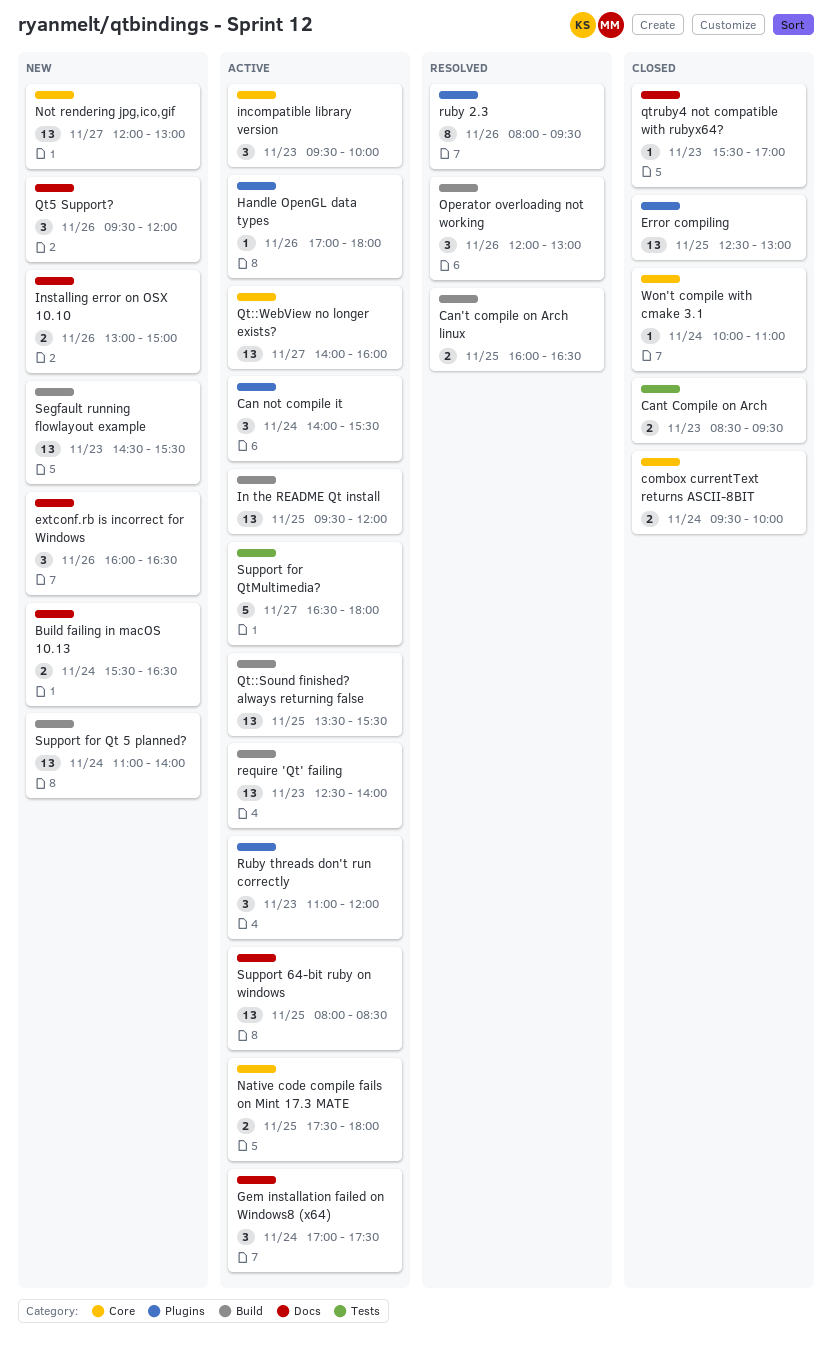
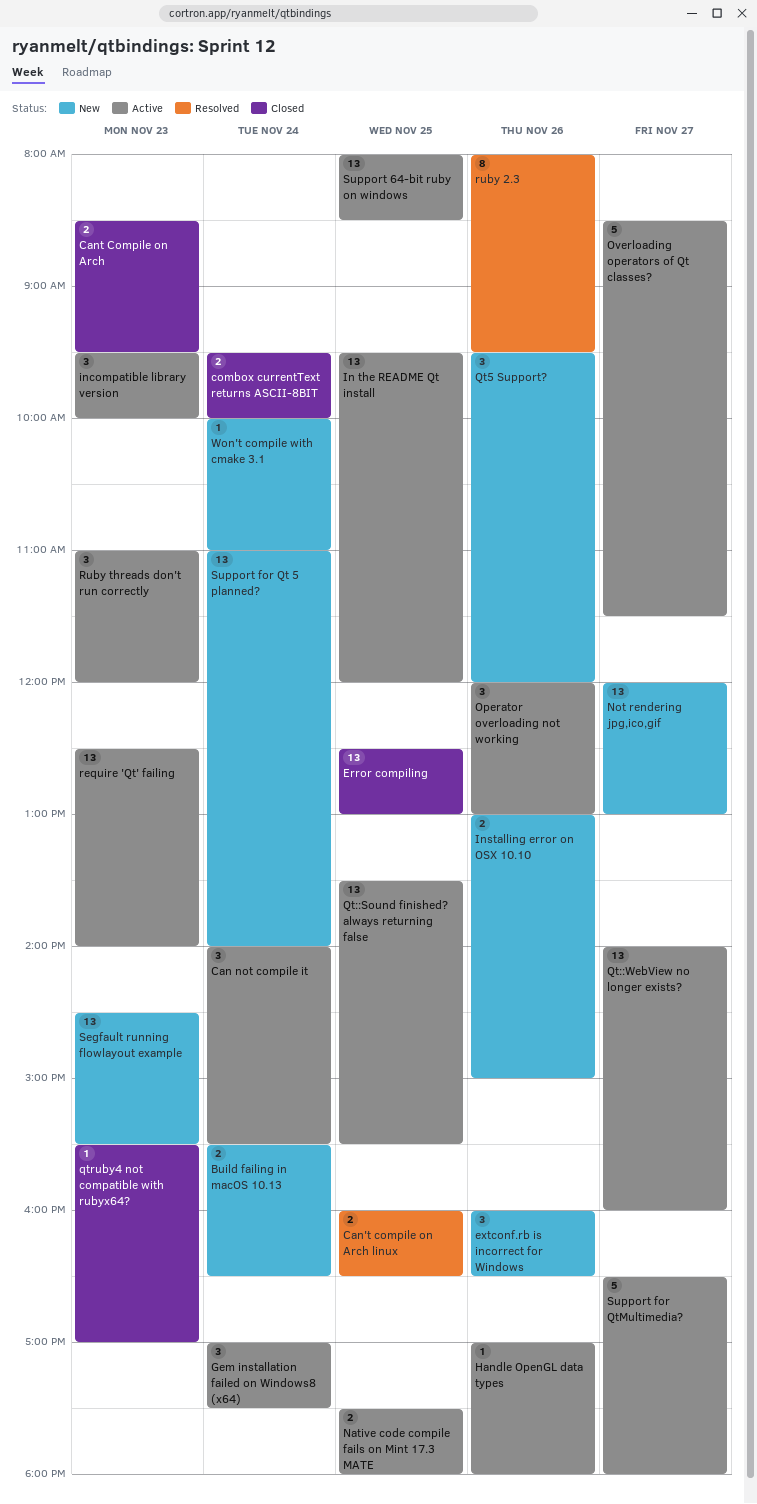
Operator overloading not working, status: Resolved -> Active
Overloading operators of Qt classes?: none -> present
Won't compile with cmake 3.1, status: Closed -> New

